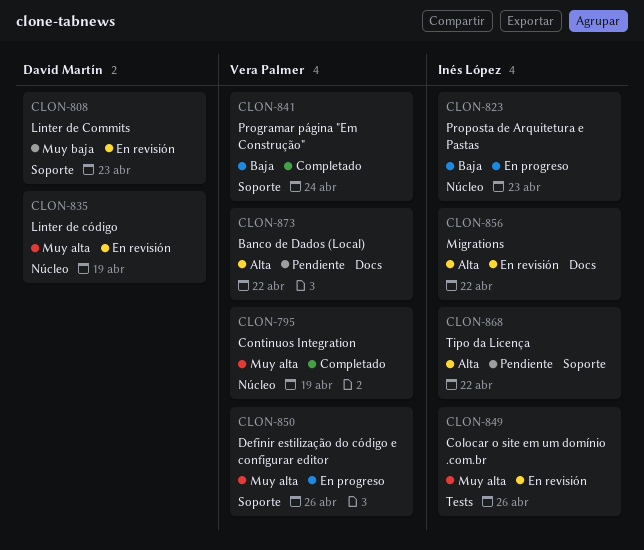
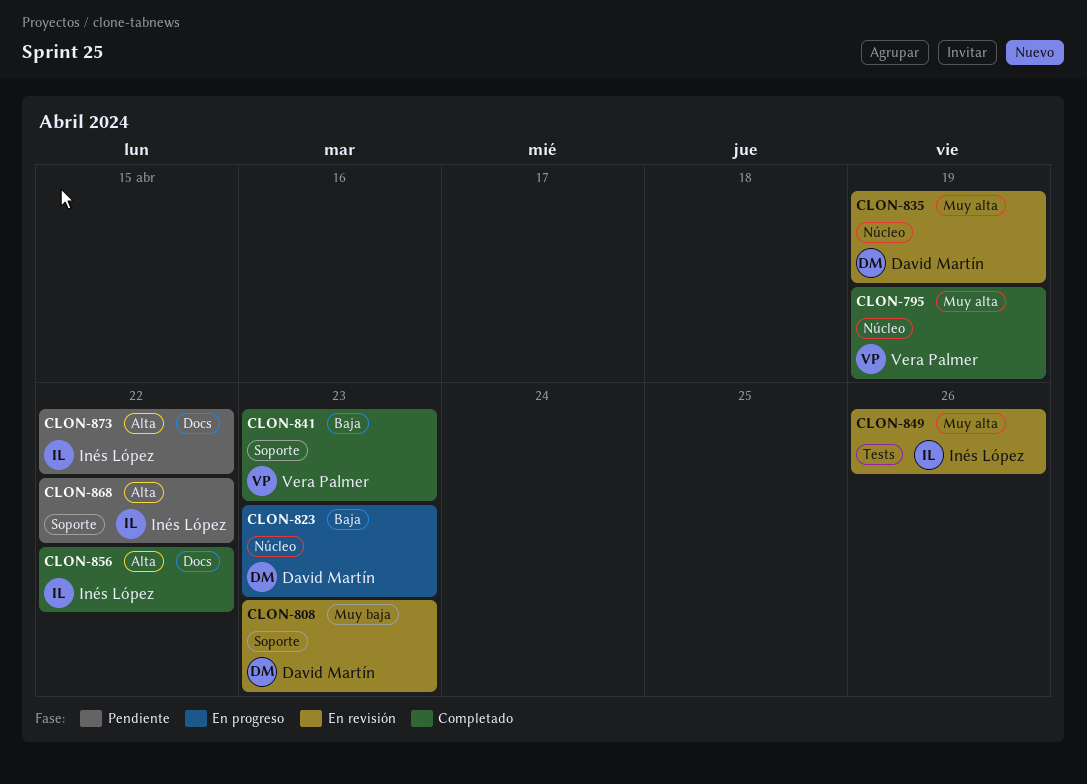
CLON-823, owner: Inés López -> David Martín
CLON-841, due: Apr 24 -> Apr 23
CLON-850: present -> none
CLON-856, status: En revisión -> Completado
CLON-873, owner: Vera Palmer -> Inés López

